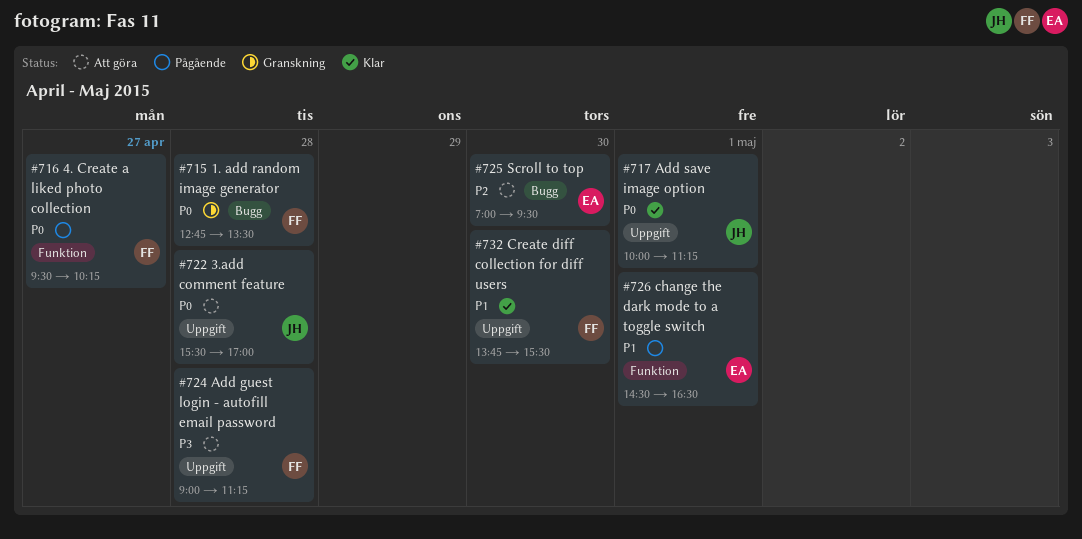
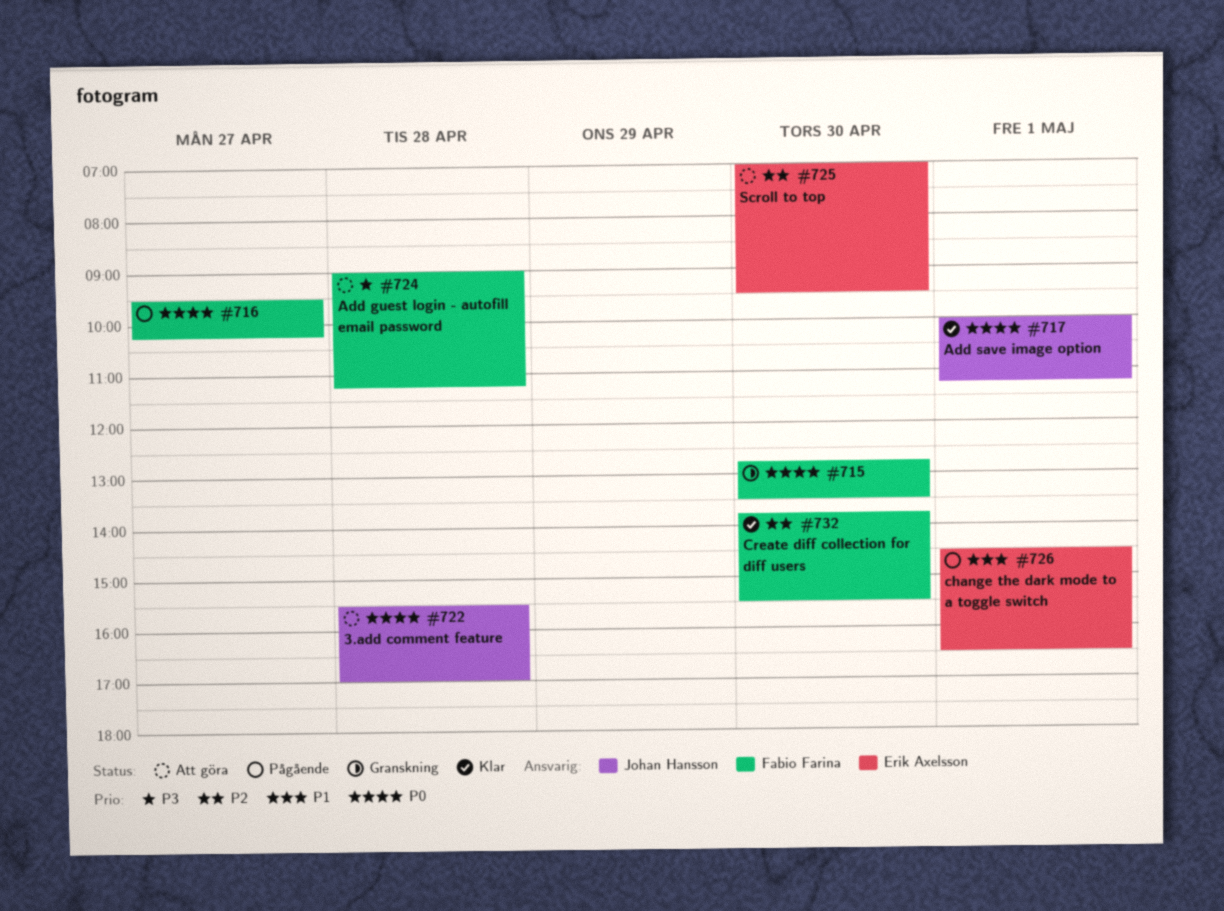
#715, day: Apr 28 -> Apr 30
#732, priority: P1 -> P2

